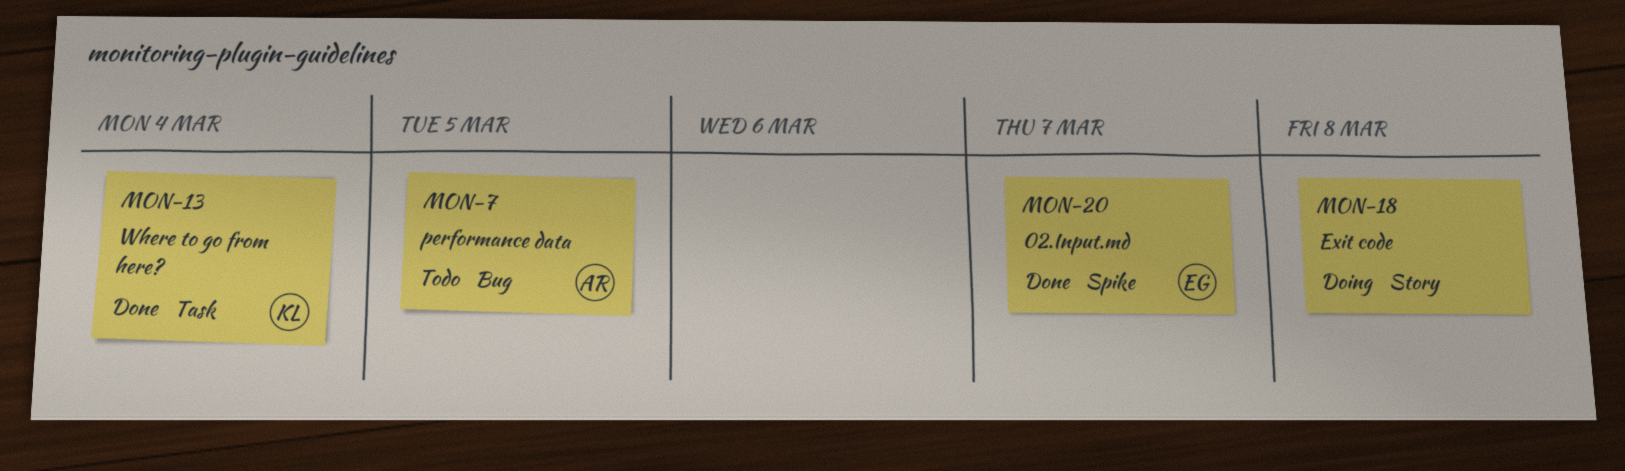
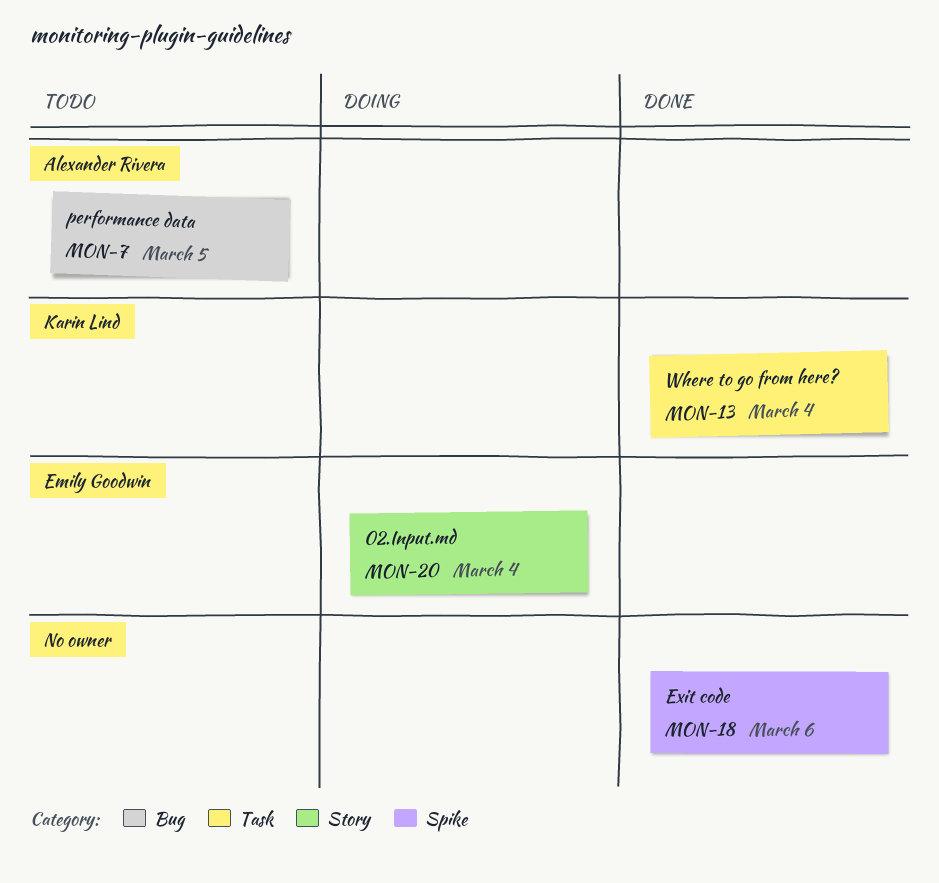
MON-18, status: Doing -> Done
MON-18, label: Story -> Spike
MON-18, due: Mar 8 -> Mar 6
MON-20, status: Done -> Doing
MON-20, label: Spike -> Story
MON-20, due: Mar 7 -> Mar 4

